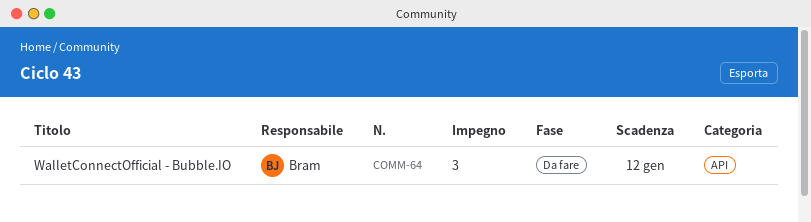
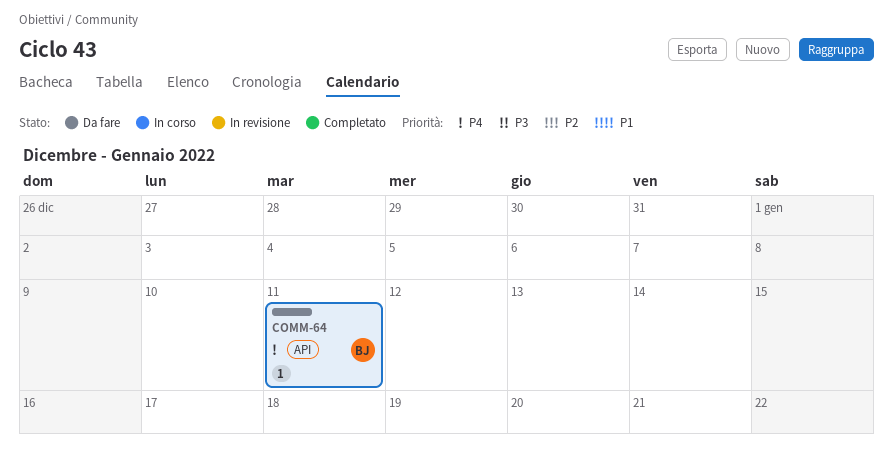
COMM-64, estimate: 3 -> 1
COMM-64, due: Jan 12 -> Jan 11

